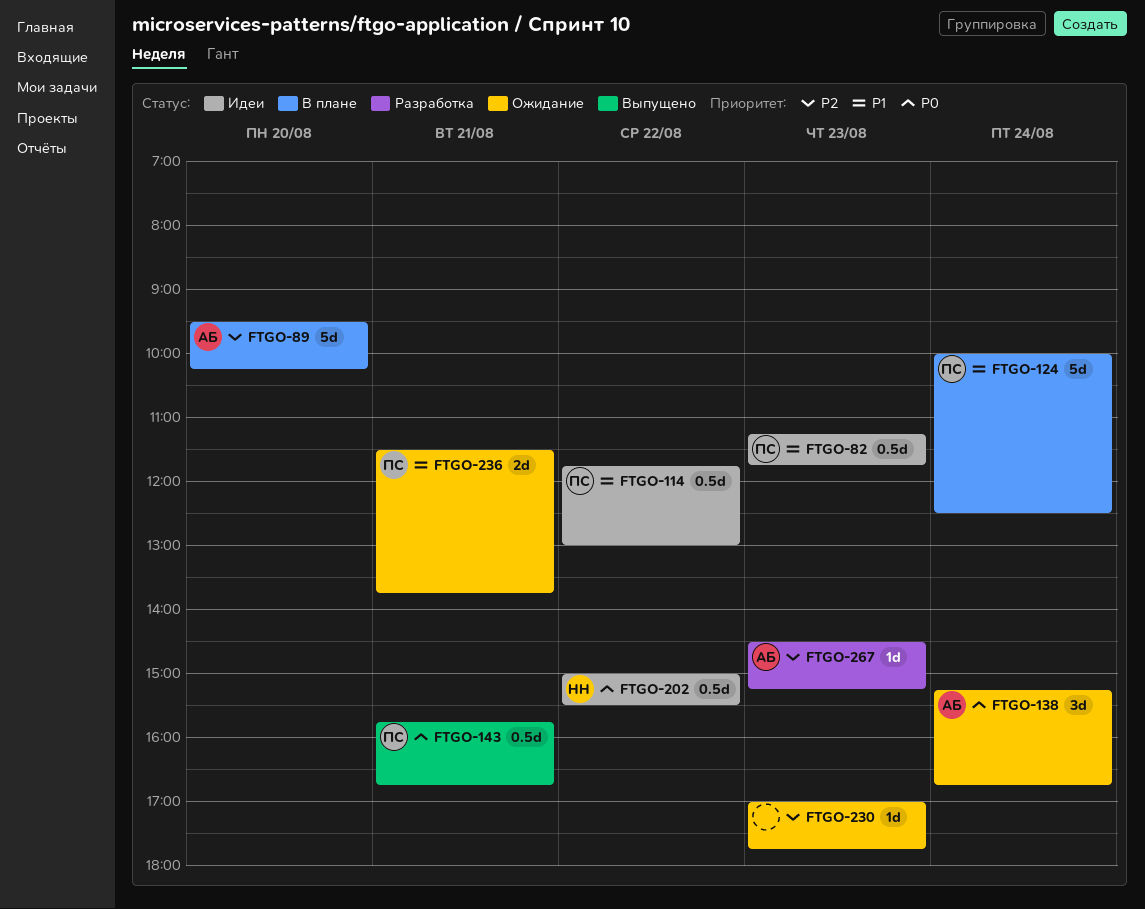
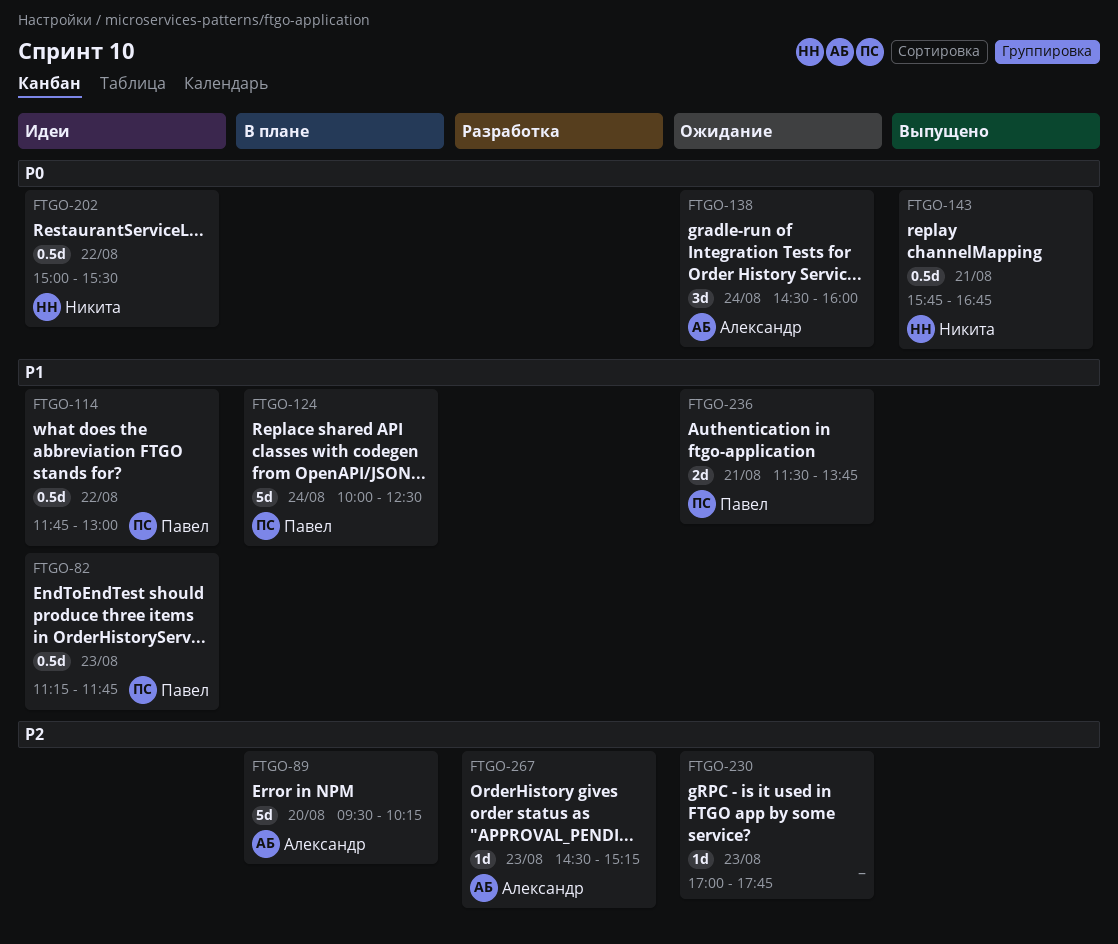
FTGO-138, begins: 15:15 -> 14:30
FTGO-138, ends: 16:45 -> 16:00
FTGO-143, owner: Павел -> Никита

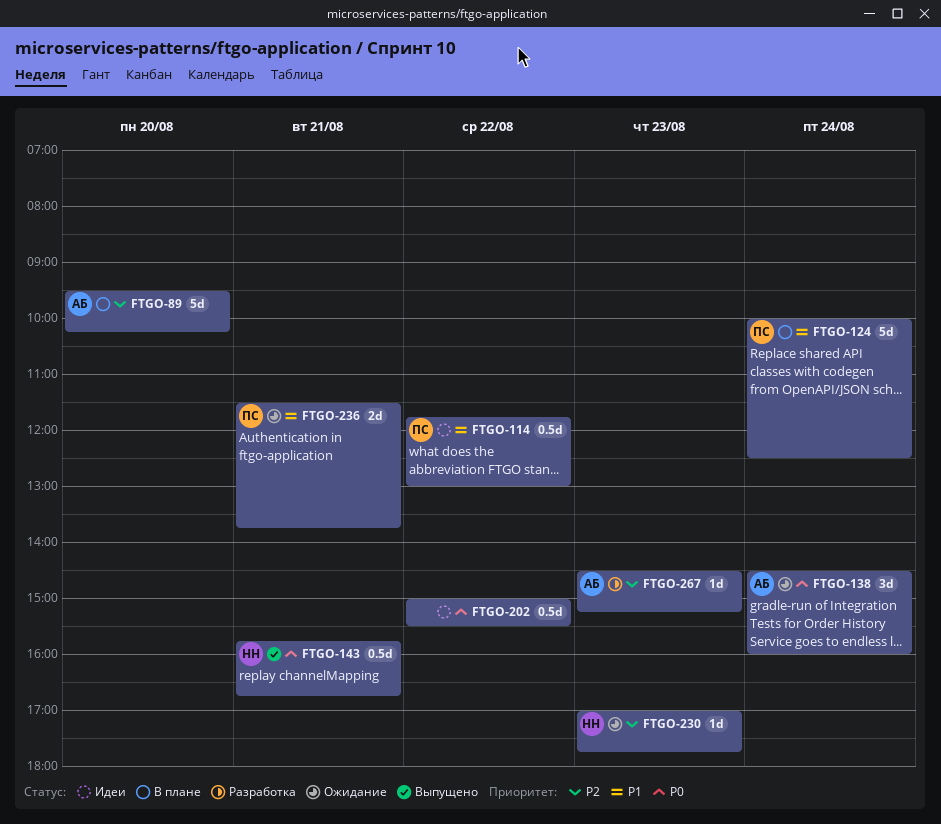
FTGO-82: present -> none
FTGO-202, owner: Никита -> none
FTGO-230, owner: none -> Никита

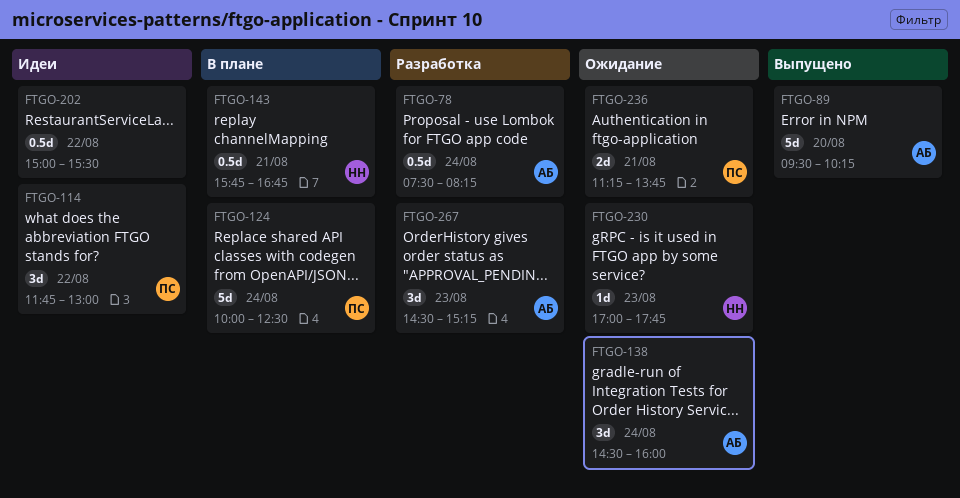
FTGO-78: none -> present
FTGO-89, status: В плане -> Выпущено
FTGO-114, estimate: 0.5d -> 3d
FTGO-143, status: Выпущено -> В плане
FTGO-236, begins: 11:30 -> 11:15
FTGO-267, estimate: 1d -> 3d

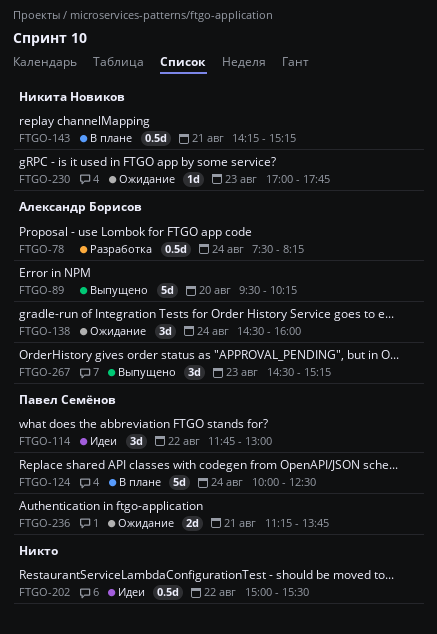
FTGO-143, begins: 15:45 -> 14:15
FTGO-143, ends: 16:45 -> 15:15
FTGO-267, status: Разработка -> Выпущено

